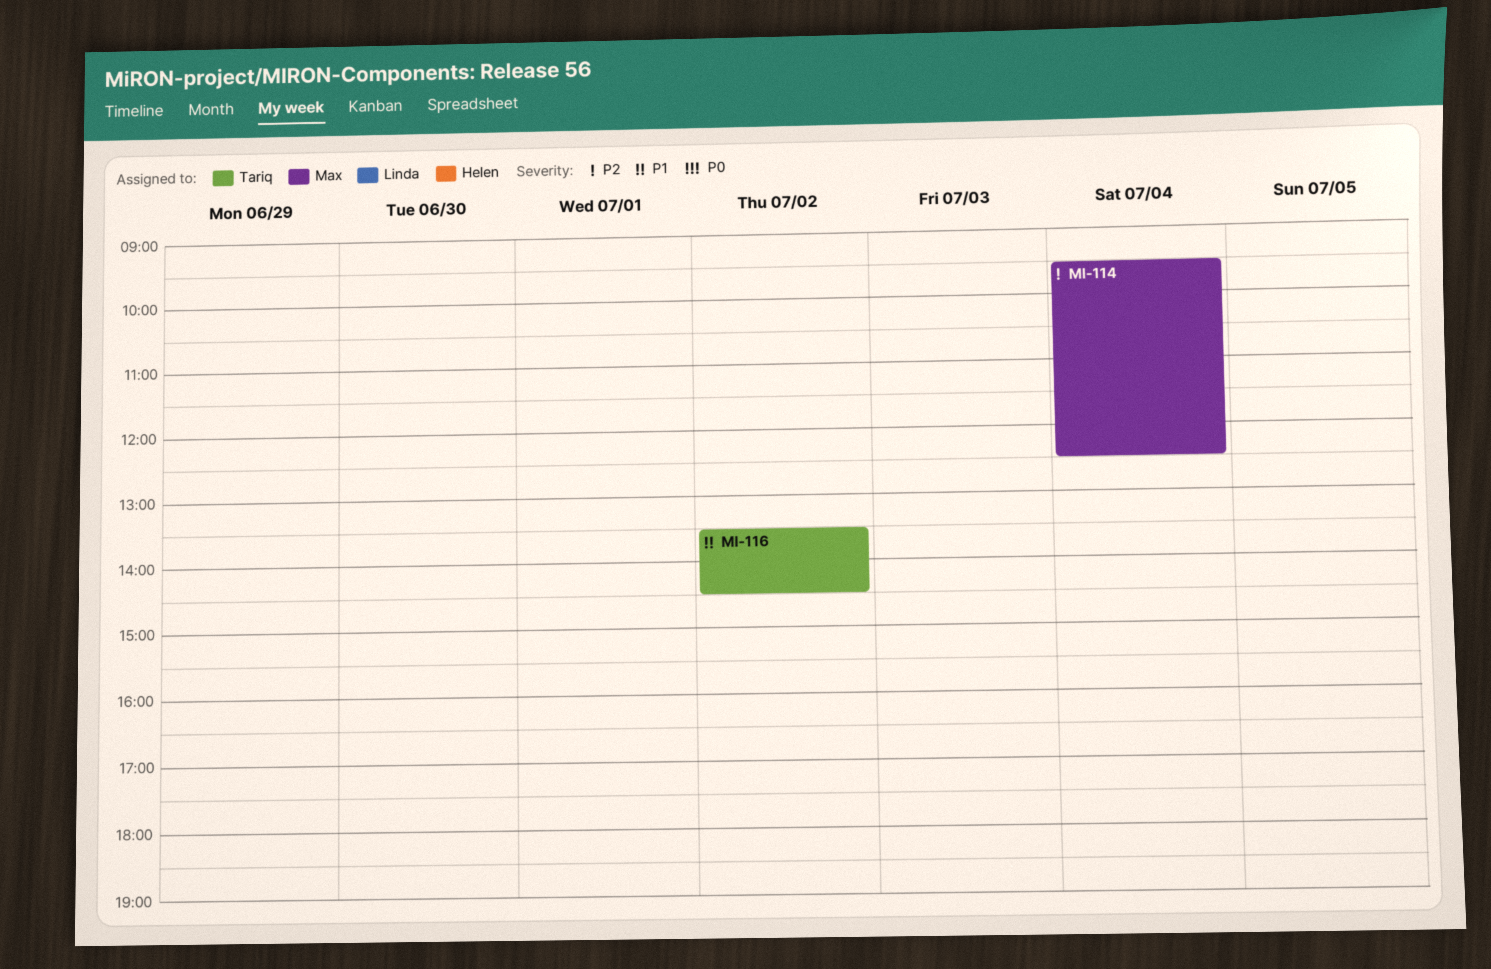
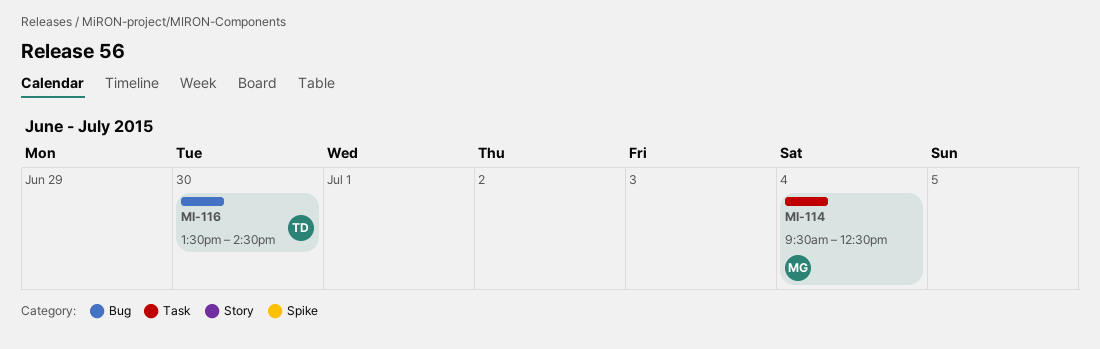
MI-116, day: Jul 2 -> Jun 30

